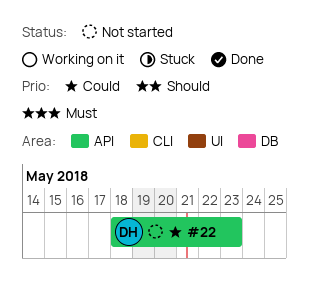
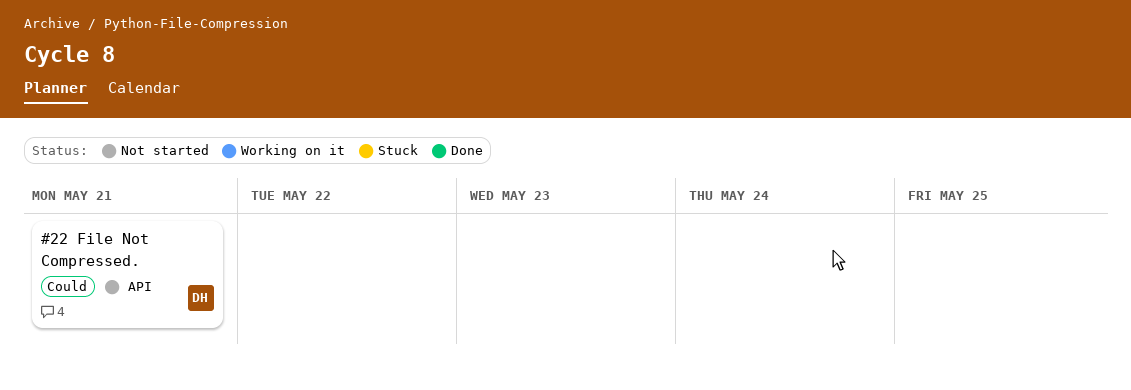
#22, due: May 23 -> May 21

